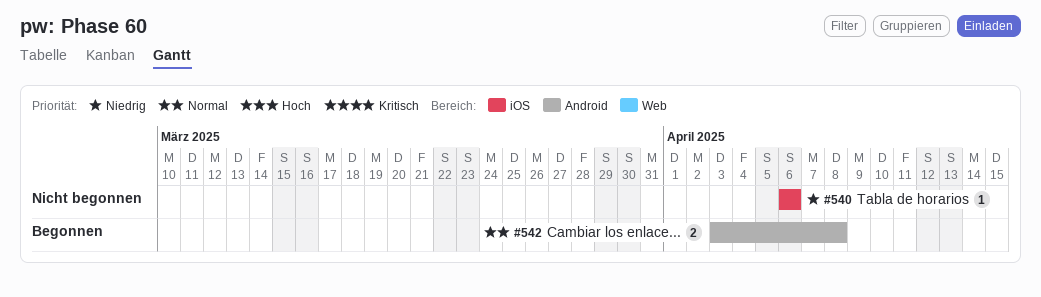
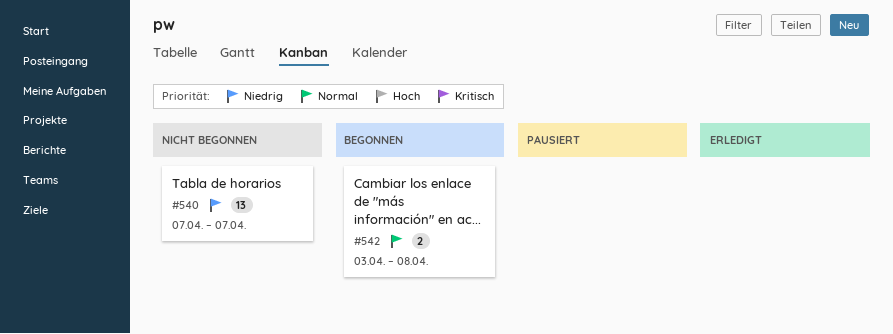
#540, estimate: 1 -> 13
#540, start: Apr 6 -> Apr 7
#540, due: Apr 6 -> Apr 7

